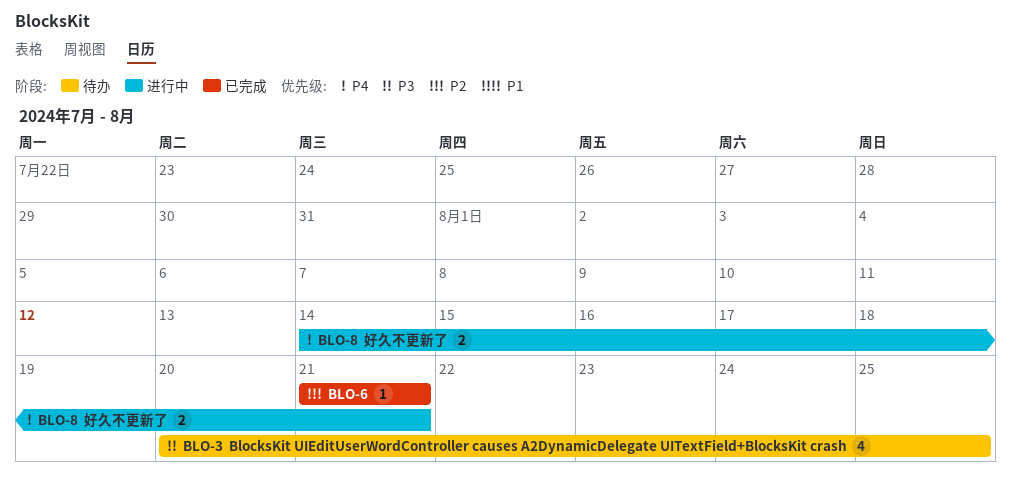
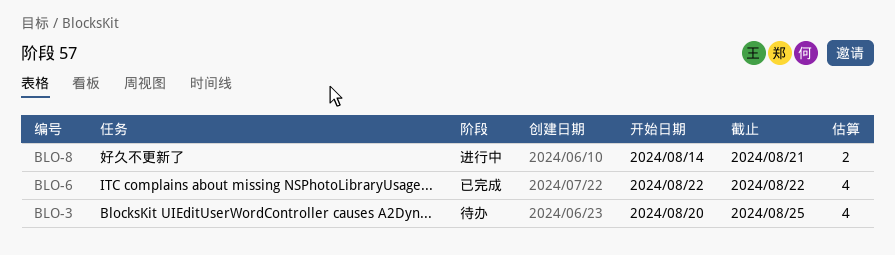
BLO-6, estimate: 1 -> 4
BLO-6, start: Aug 21 -> Aug 22
BLO-6, due: Aug 21 -> Aug 22

